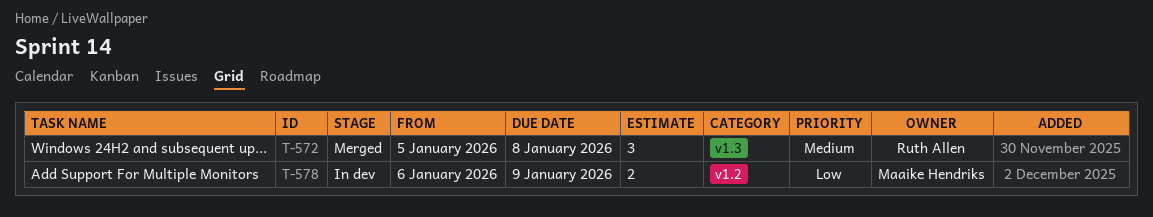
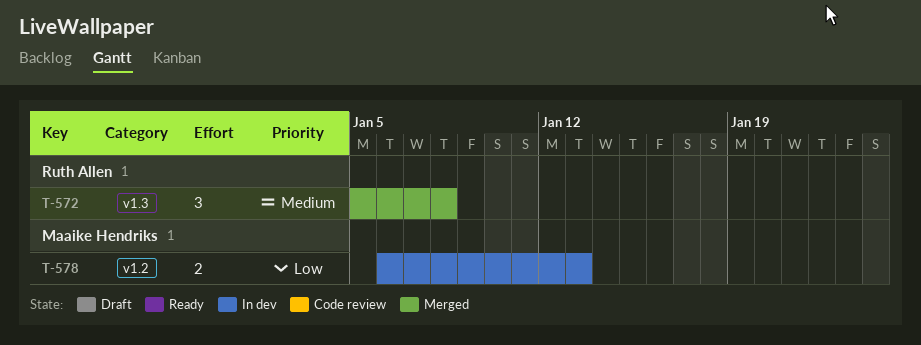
T-578, due: Jan 9 -> Jan 13

